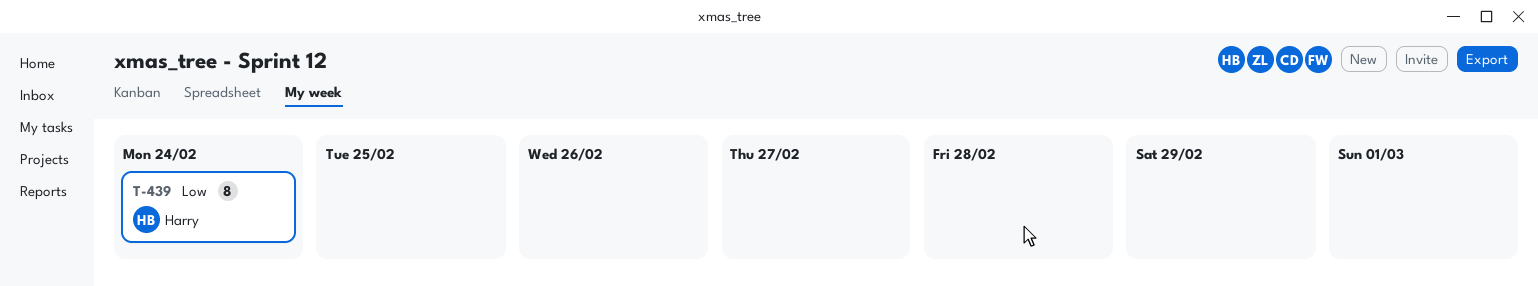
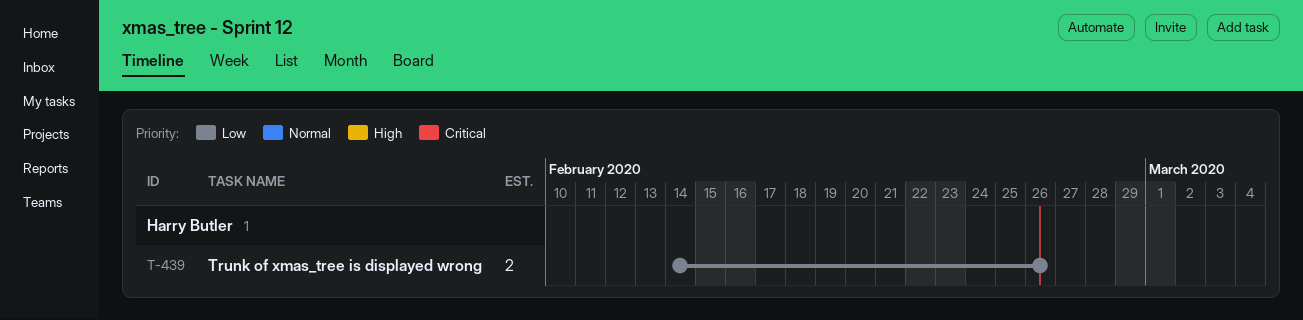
T-439, estimate: 8 -> 2
T-439, due: Feb 24 -> Feb 26

